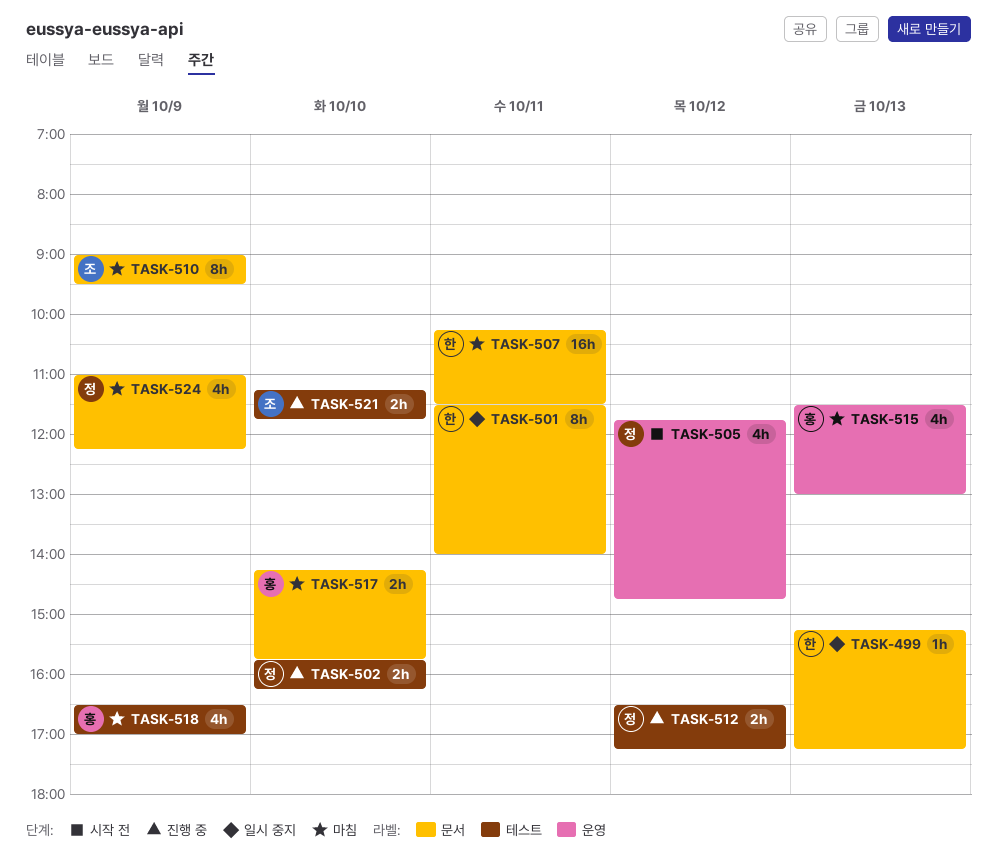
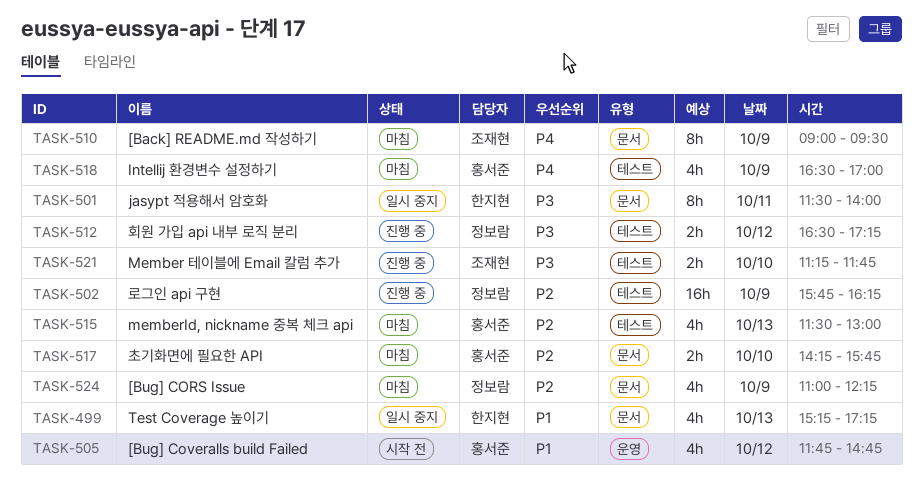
TASK-499, estimate: 1h -> 4h
TASK-502, estimate: 2h -> 16h
TASK-502, day: Oct 10 -> Oct 9
TASK-505, owner: 정보람 -> 홍서준
TASK-507: present -> none
TASK-515, label: 운영 -> 테스트

